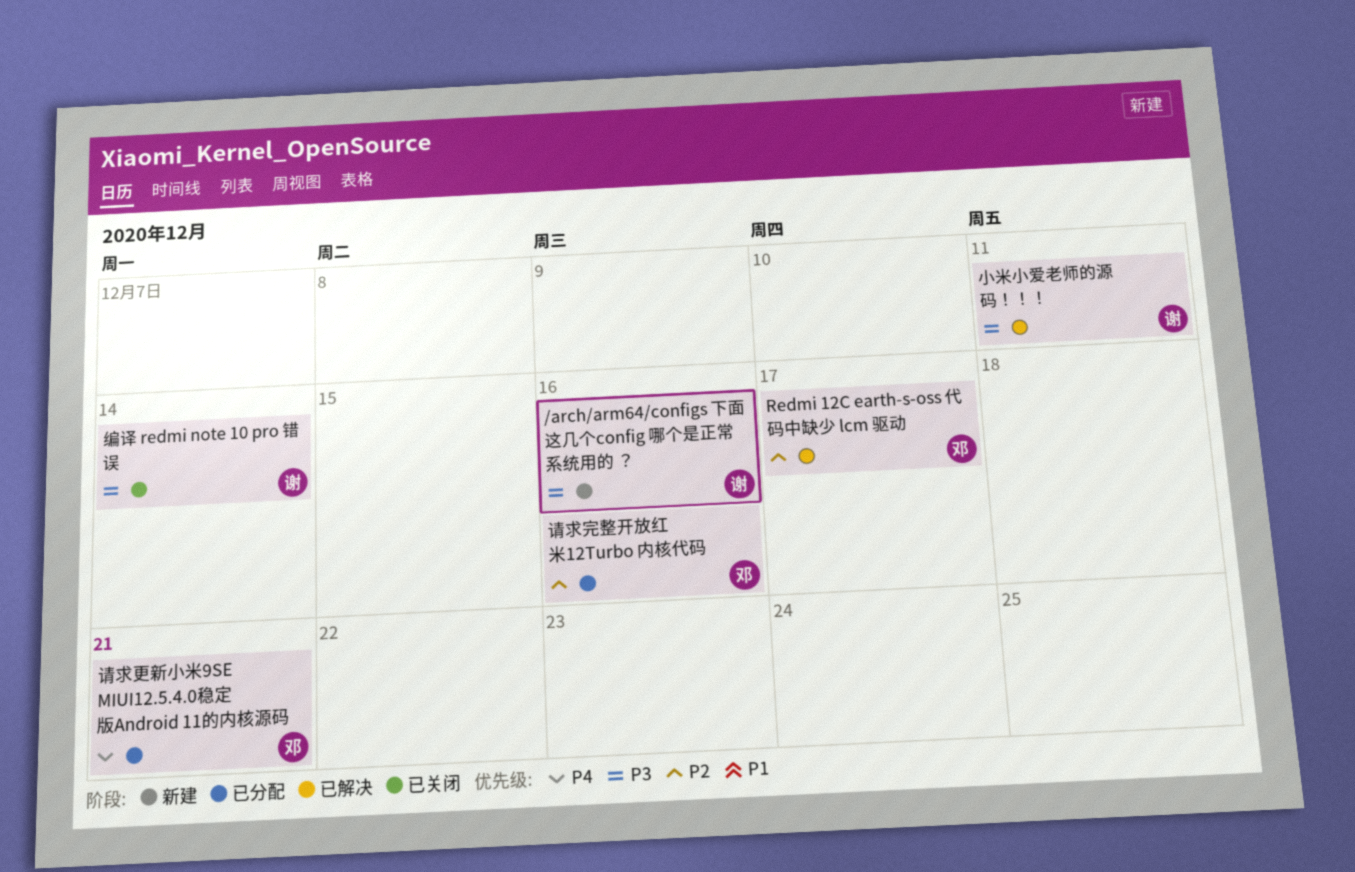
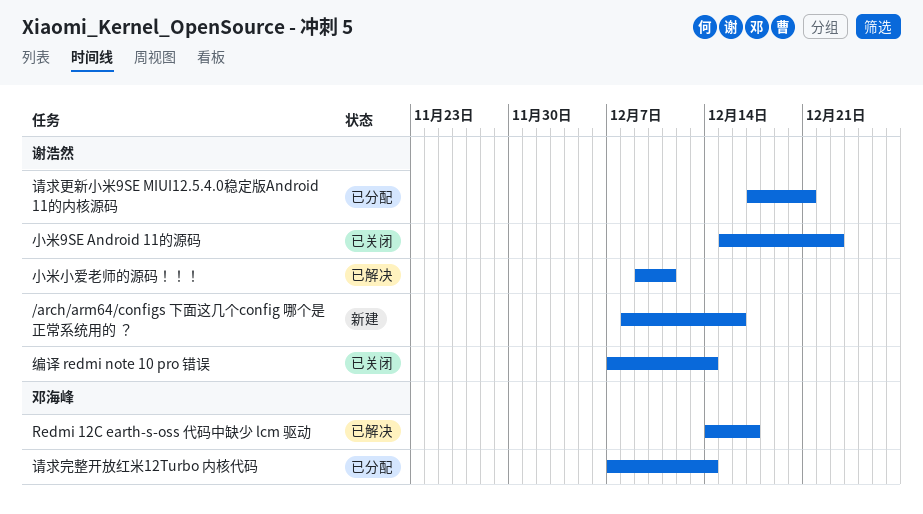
小米9SE Android 11的源码: none -> present
请求完整开放红米12Turbo 内核代码, due: Dec 16 -> Dec 14
请求更新小米9SE MIUI12.5.4.0稳定版Android 11的内核源码, owner: 邓海峰 -> 谢浩然

